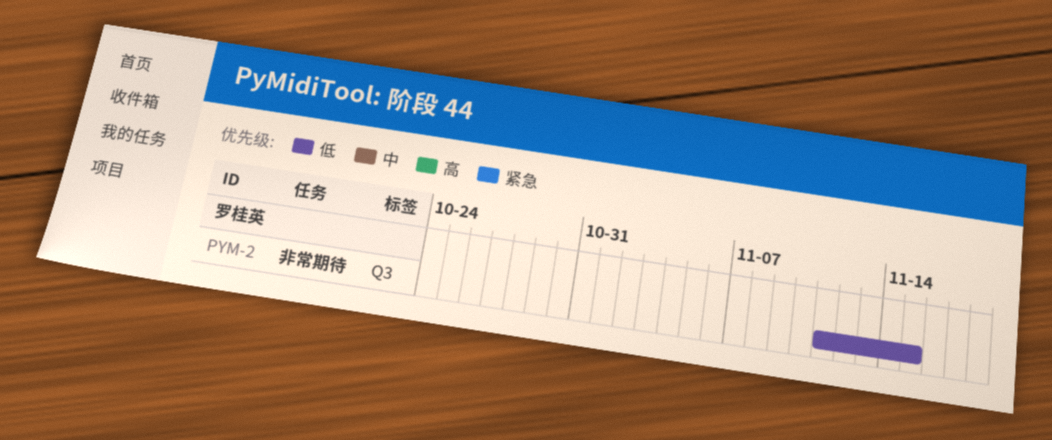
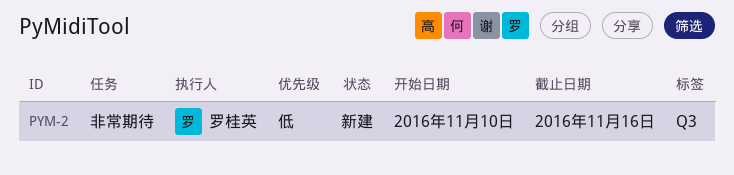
PYM-2, start: Nov 11 -> Nov 10
PYM-2, due: Nov 15 -> Nov 16

